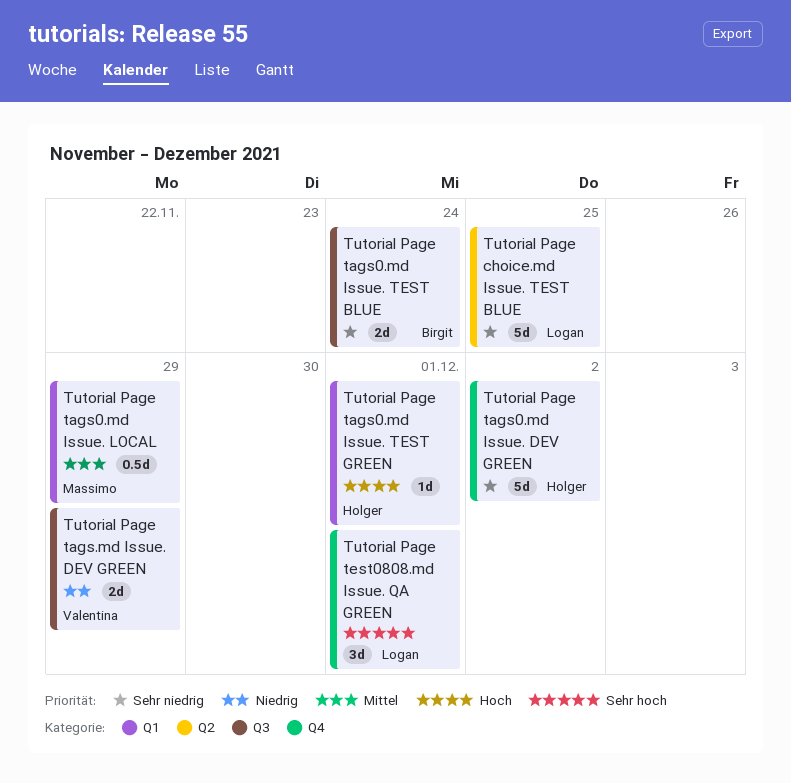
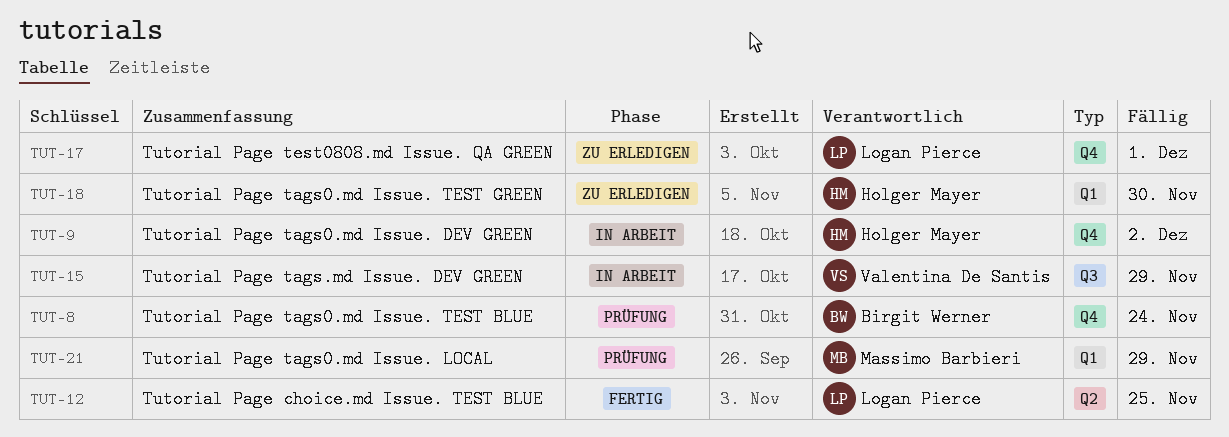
Tutorial Page tags0.md Issue. TEST BLUE, label: Q3 -> Q4
Tutorial Page tags0.md Issue. TEST GREEN, due: Dec 1 -> Nov 30

